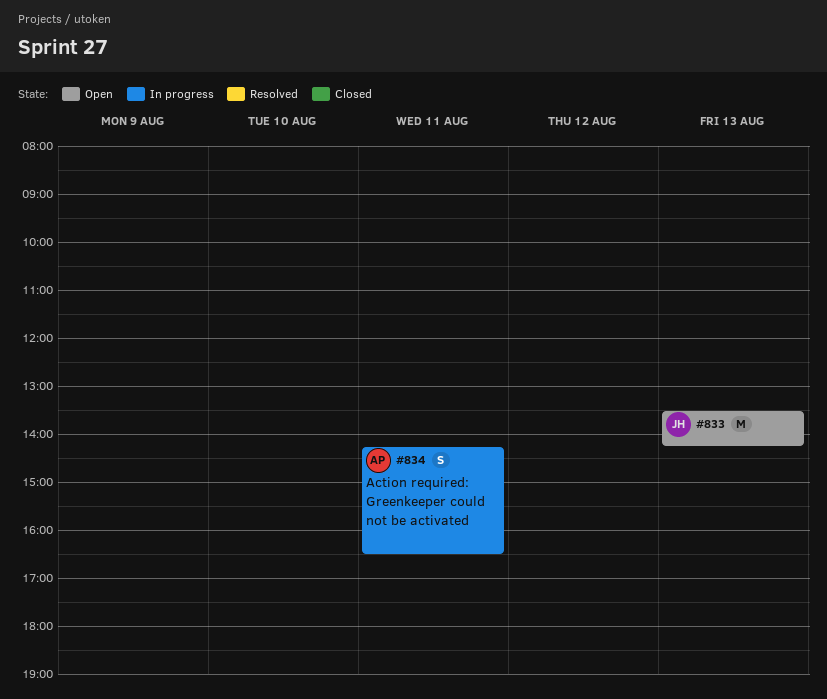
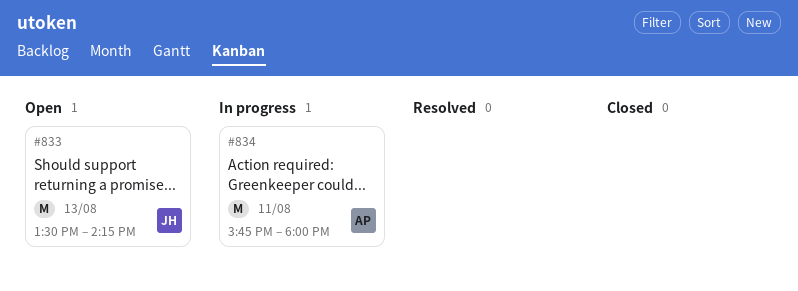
#834, estimate: S -> M
#834, begins: 14:15 -> 15:45
#834, ends: 16:30 -> 18:00

